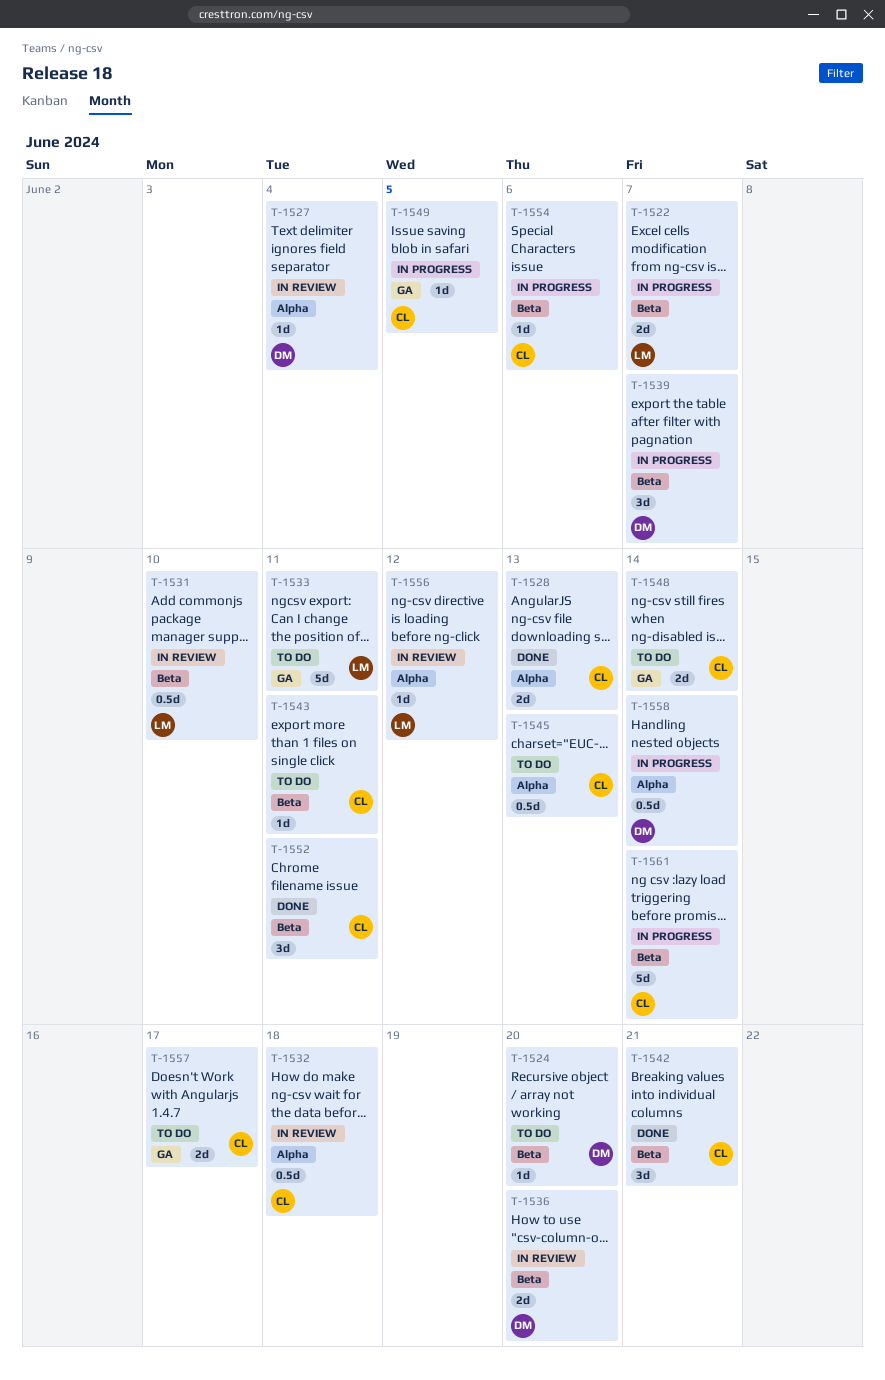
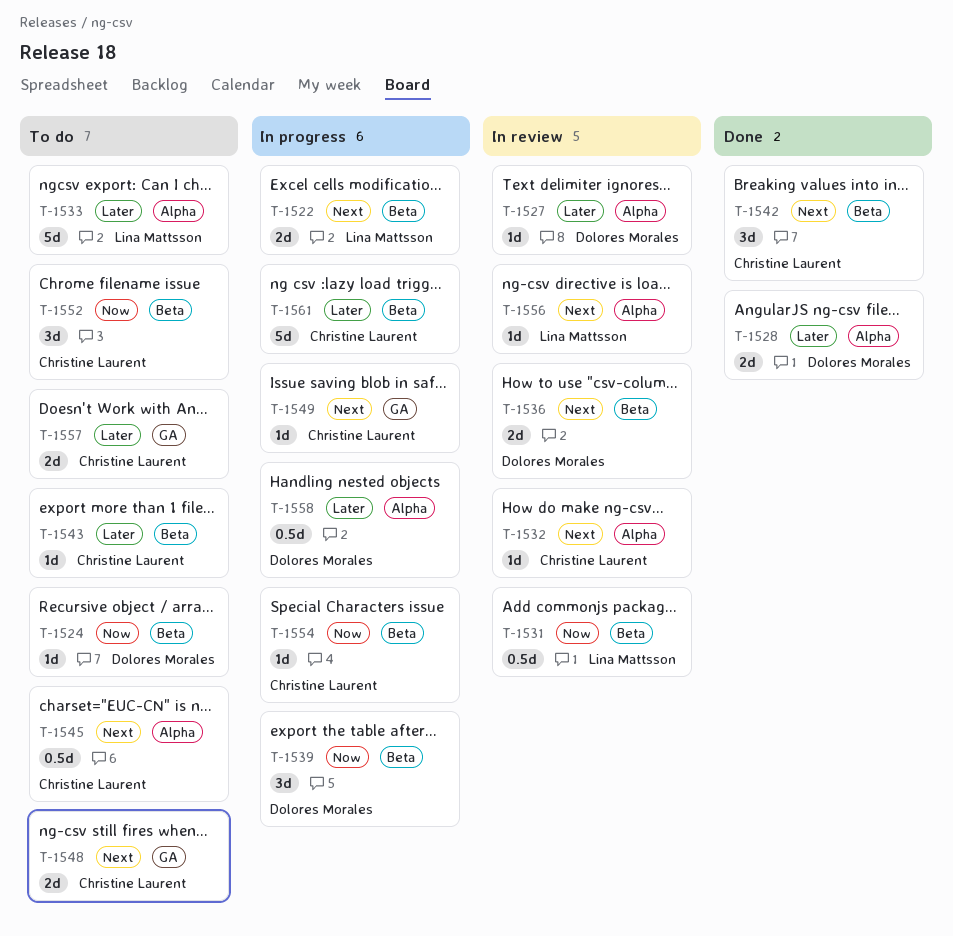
T-1528, owner: Christine Laurent -> Dolores Morales
T-1532, estimate: 0.5d -> 1d
T-1533, label: GA -> Alpha
T-1552, status: Done -> To do

